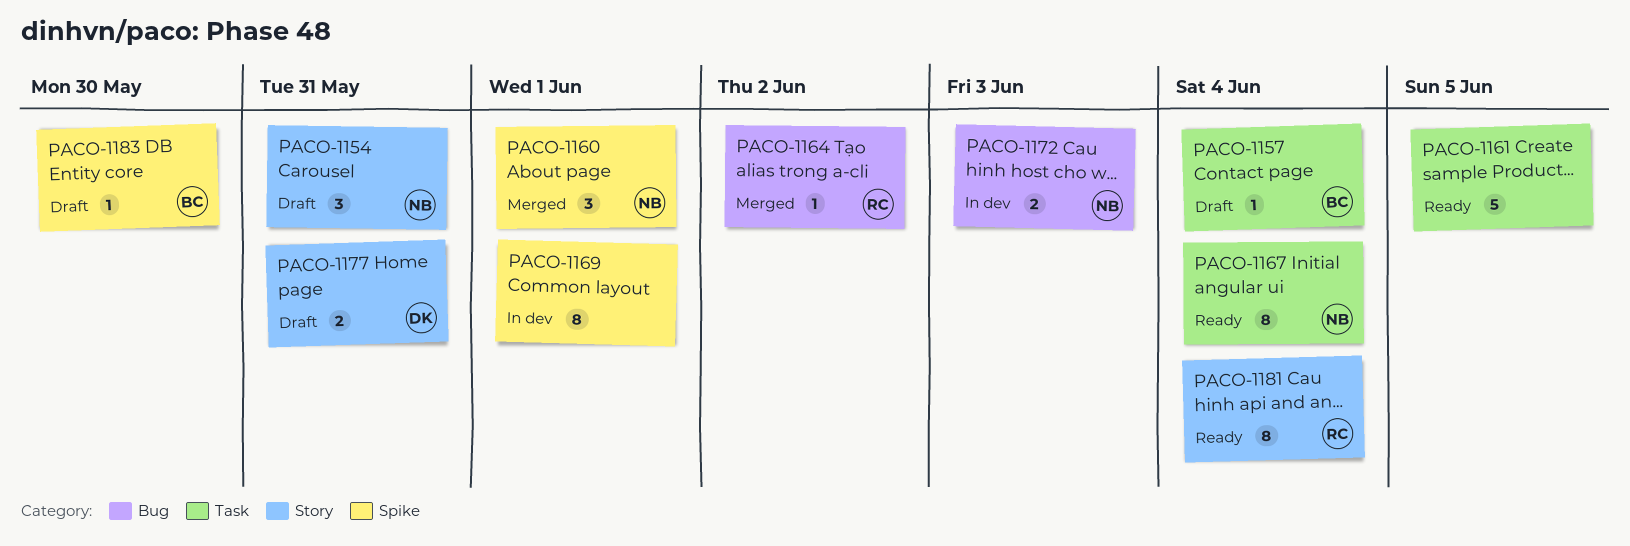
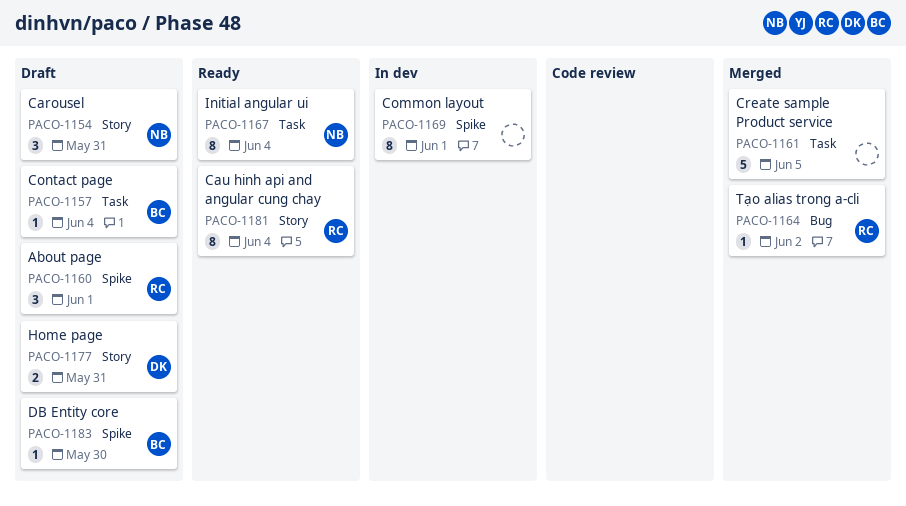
PACO-1160, status: Merged -> Draft
PACO-1160, owner: NB -> RC
PACO-1161, status: Ready -> Merged
PACO-1172: present -> none

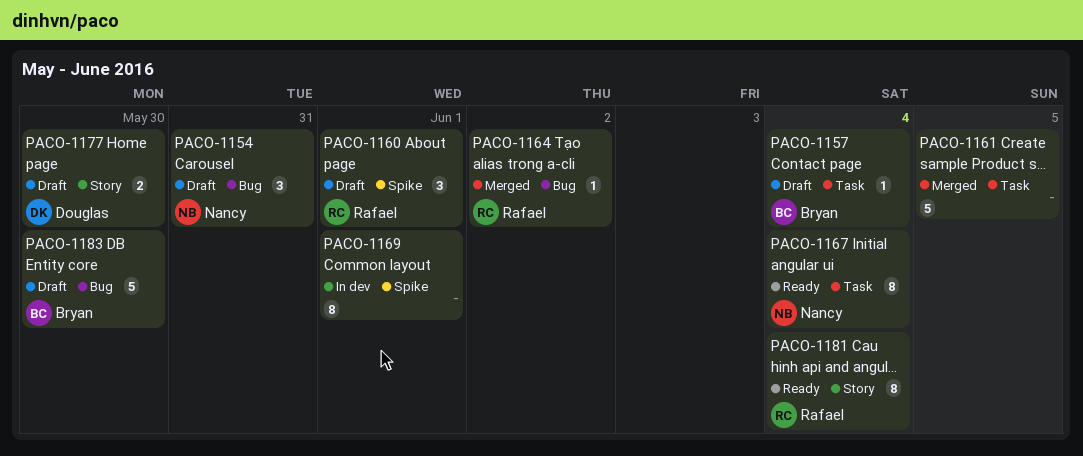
PACO-1154, label: Story -> Bug
PACO-1177, due: May 31 -> May 30
PACO-1183, label: Spike -> Bug
PACO-1183, estimate: 1 -> 5

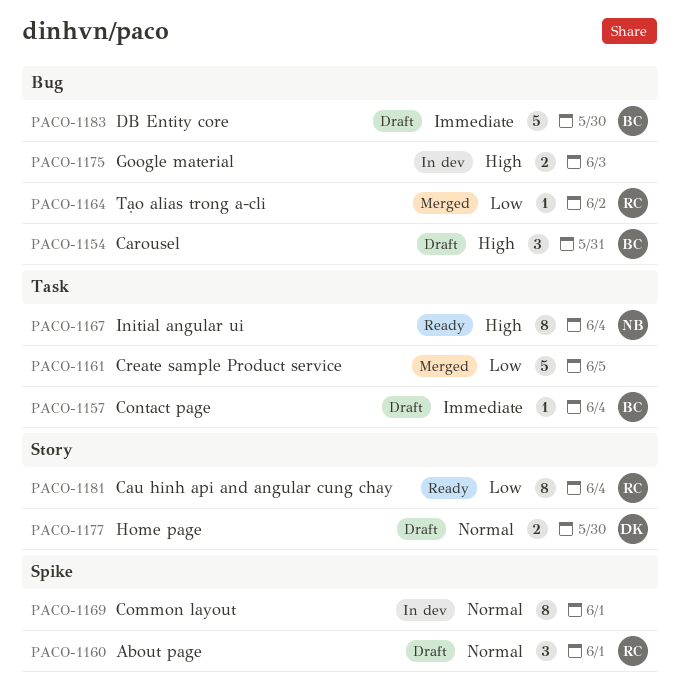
PACO-1154, owner: Nancy -> Bryan
PACO-1175: none -> present

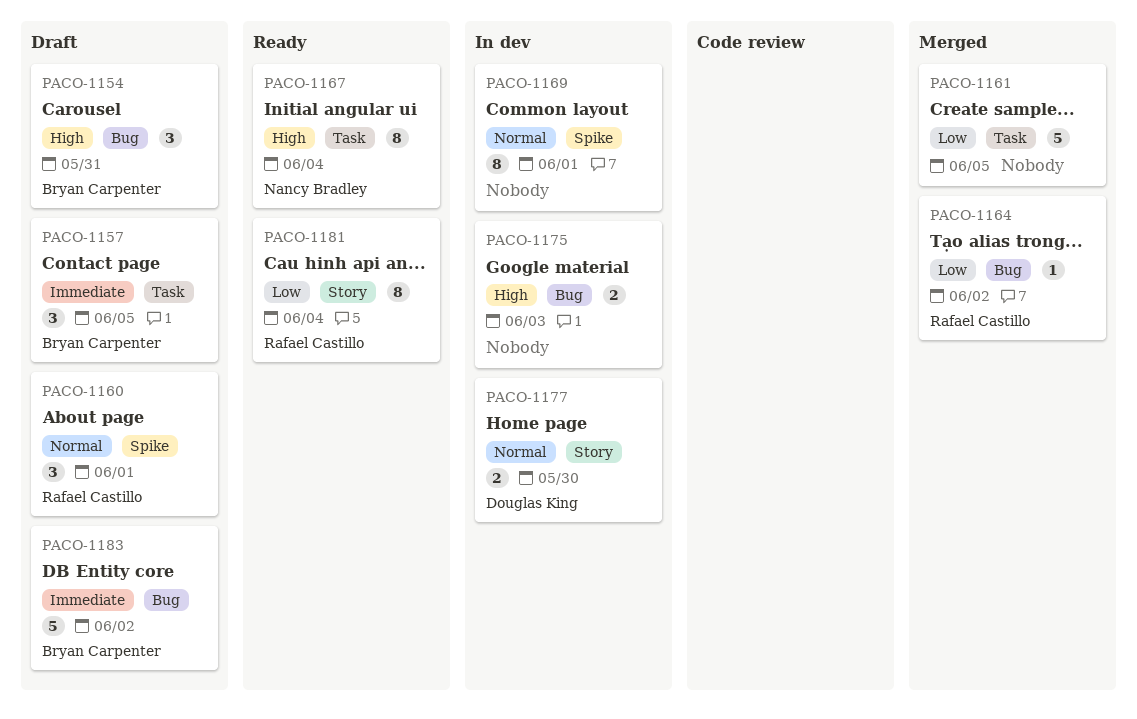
PACO-1157, estimate: 1 -> 3
PACO-1157, due: Jun 4 -> Jun 5
PACO-1177, status: Draft -> In dev
PACO-1183, due: May 30 -> Jun 2

